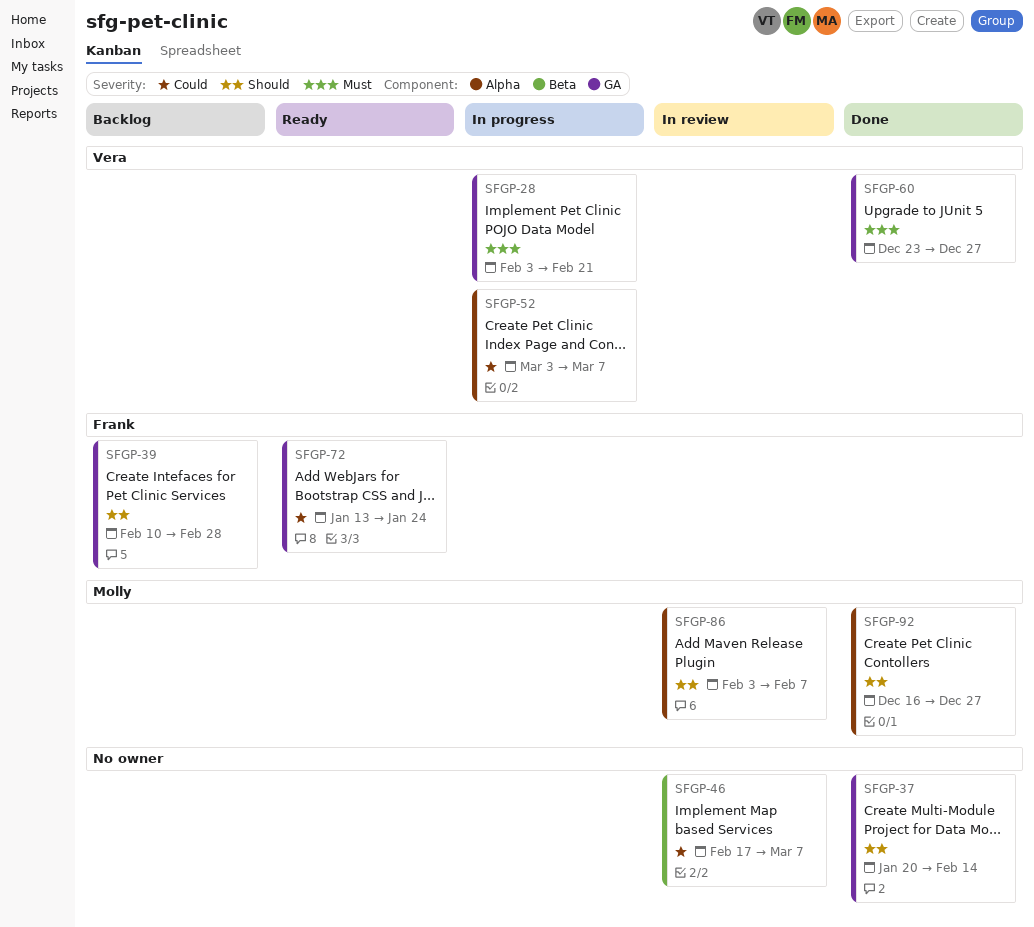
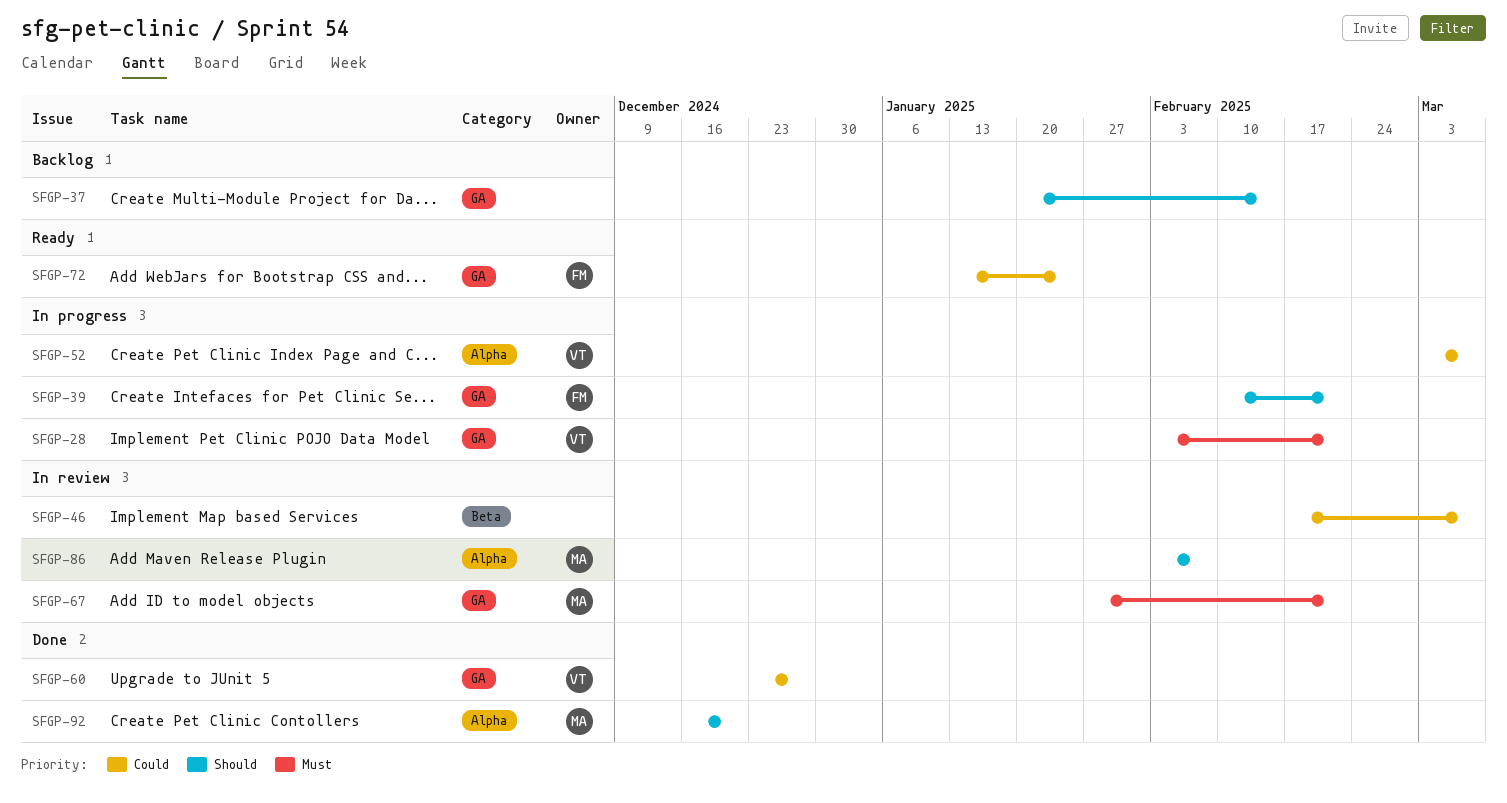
SFGP-37, status: Done -> Backlog
SFGP-39, status: Backlog -> In progress
SFGP-39, due: Feb 28 -> Feb 21
SFGP-60, priority: Must -> Could
SFGP-67: none -> present
SFGP-92, due: Dec 27 -> Dec 20

